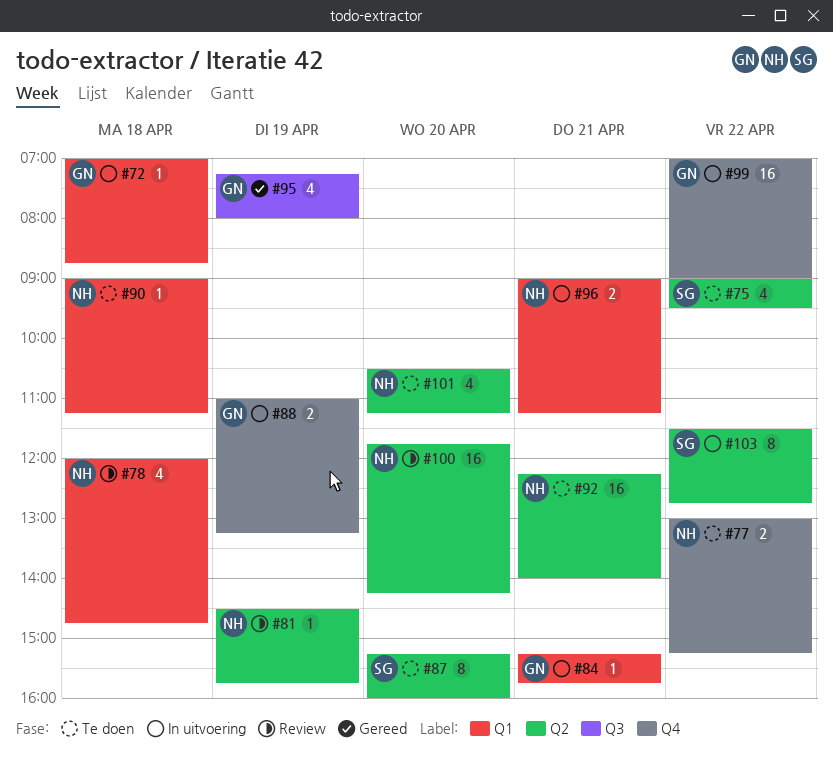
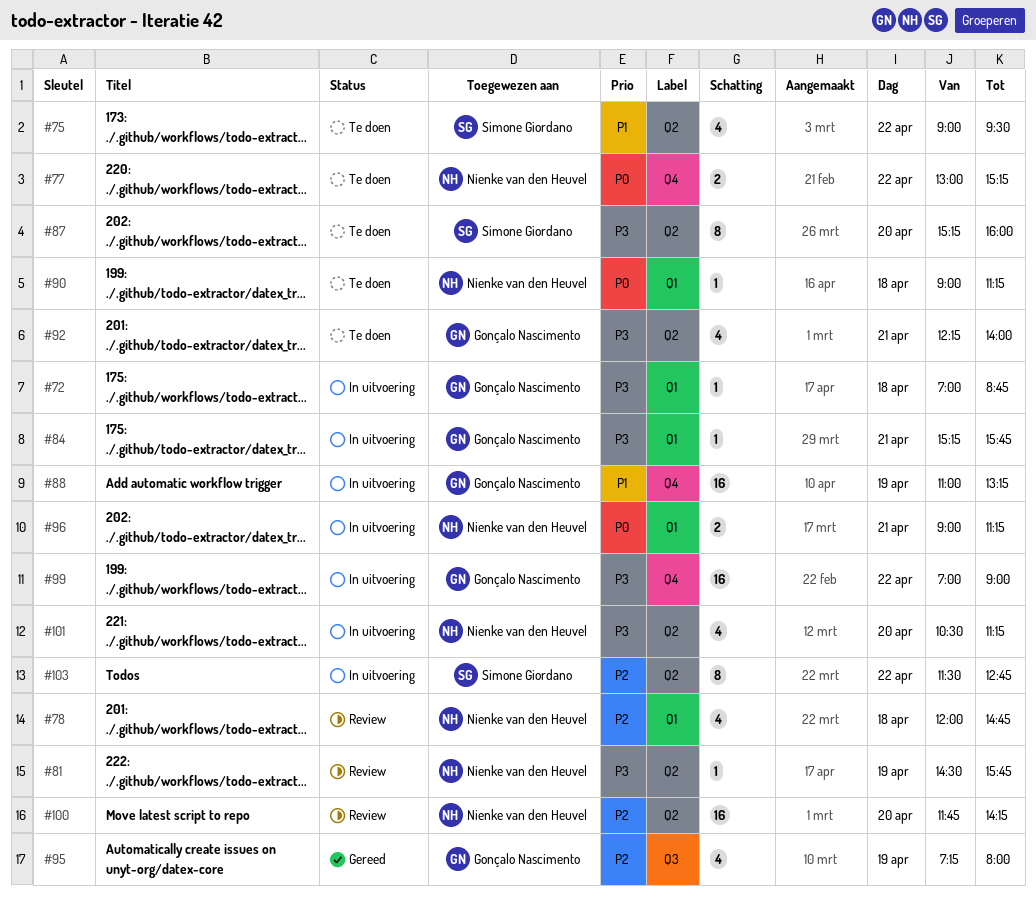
#88, estimate: 2 -> 16
#92, owner: Nienke van den Heuvel -> Gonçalo Nascimento
#92, estimate: 16 -> 4
#101, status: Te doen -> In uitvoering

